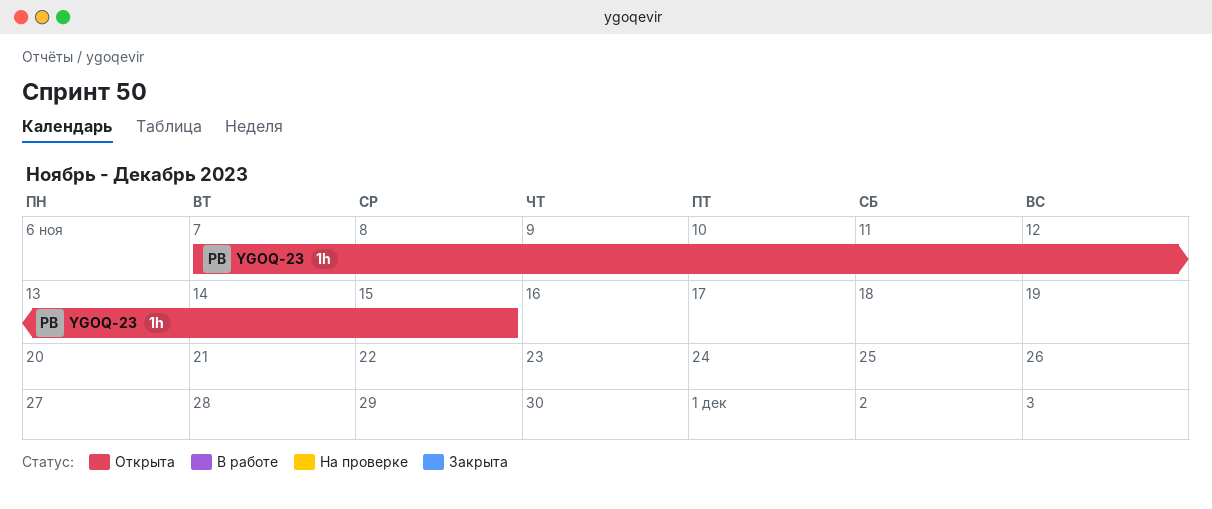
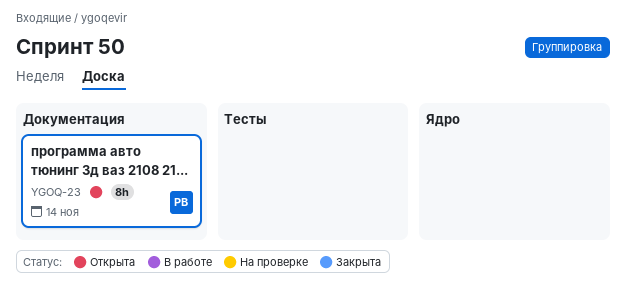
YGOQ-23, estimate: 1h -> 8h
YGOQ-23, due: Nov 15 -> Nov 14

